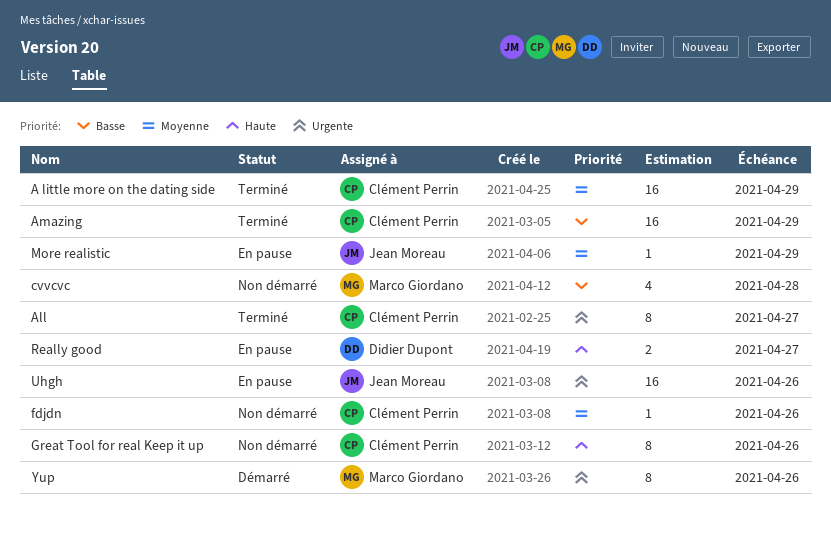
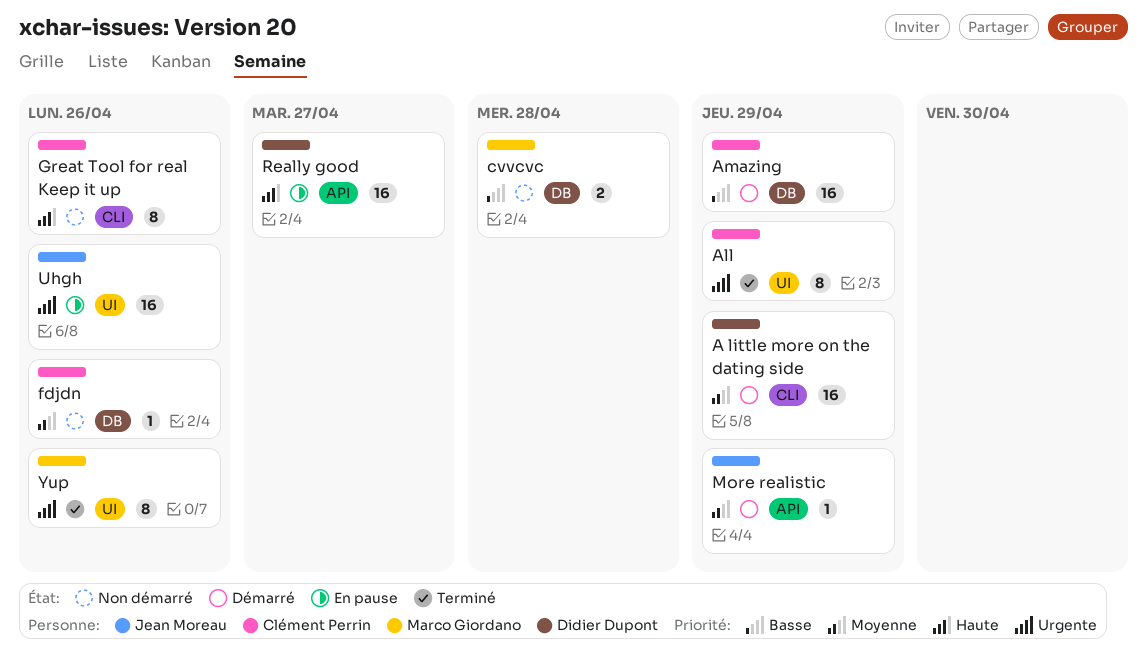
A little more on the dating side, status: Terminé -> Démarré
A little more on the dating side, owner: Clément Perrin -> Didier Dupont
All, due: Apr 27 -> Apr 29
Amazing, status: Terminé -> Démarré
cvvcvc, estimate: 4 -> 2
More realistic, status: En pause -> Démarré
Really good, estimate: 2 -> 16
Yup, status: Démarré -> Terminé

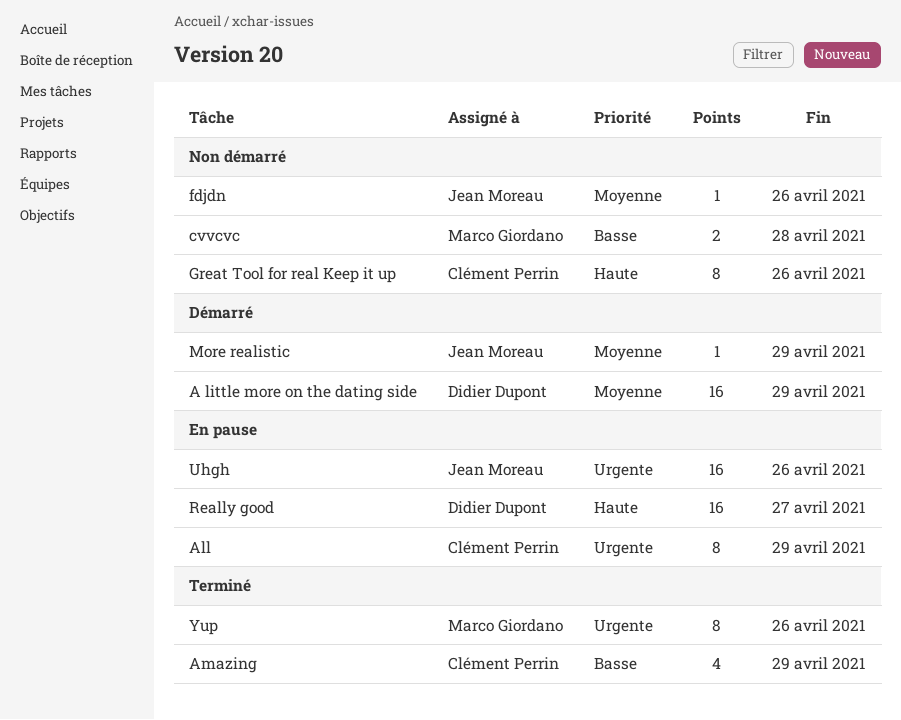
All, status: Terminé -> En pause
Amazing, status: Démarré -> Terminé
Amazing, estimate: 16 -> 4
fdjdn, owner: Clément Perrin -> Jean Moreau

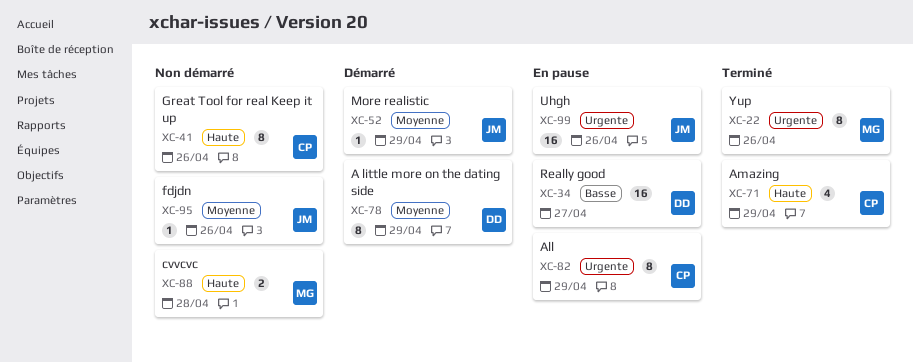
A little more on the dating side, estimate: 16 -> 8
Amazing, priority: Basse -> Haute
cvvcvc, priority: Basse -> Haute
Really good, priority: Haute -> Basse

